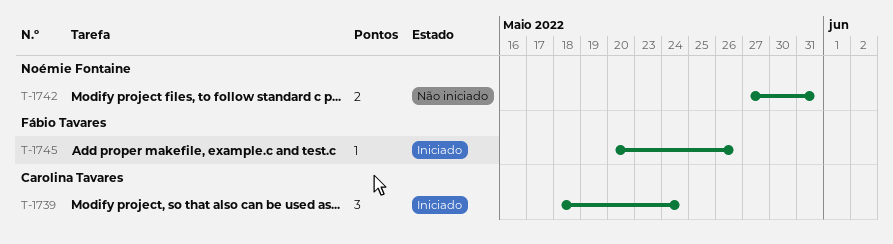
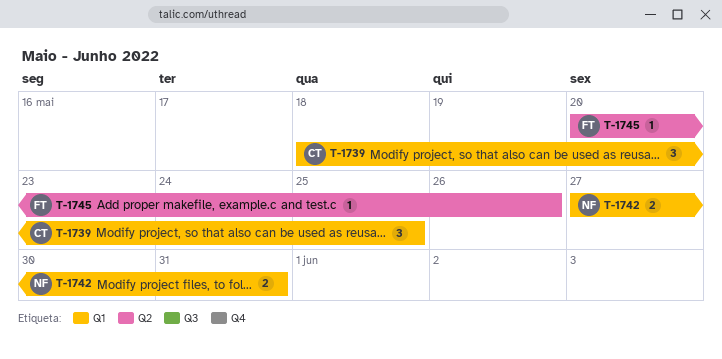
T-1739, due: May 24 -> May 25

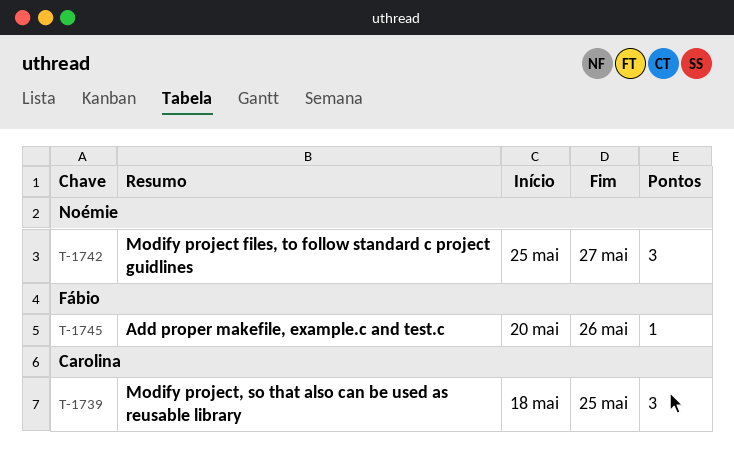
T-1742, estimate: 2 -> 3
T-1742, start: May 27 -> May 25
T-1742, due: May 31 -> May 27

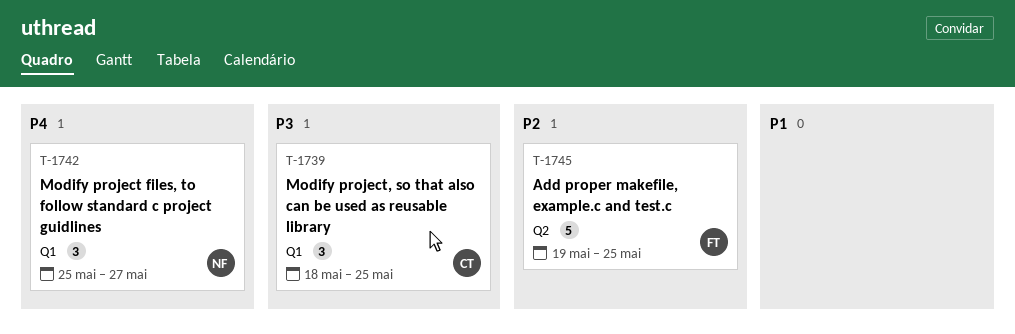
T-1745, estimate: 1 -> 5
T-1745, start: May 20 -> May 19
T-1745, due: May 26 -> May 25

